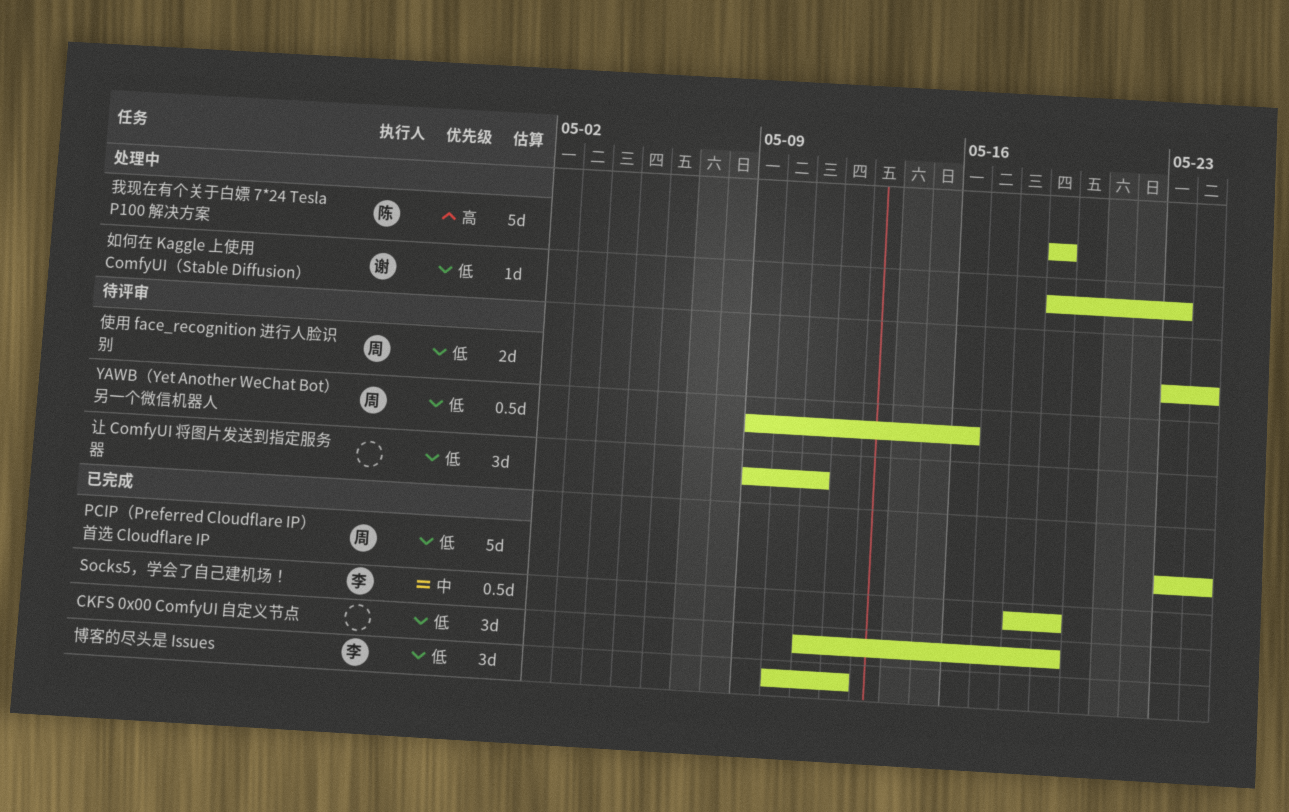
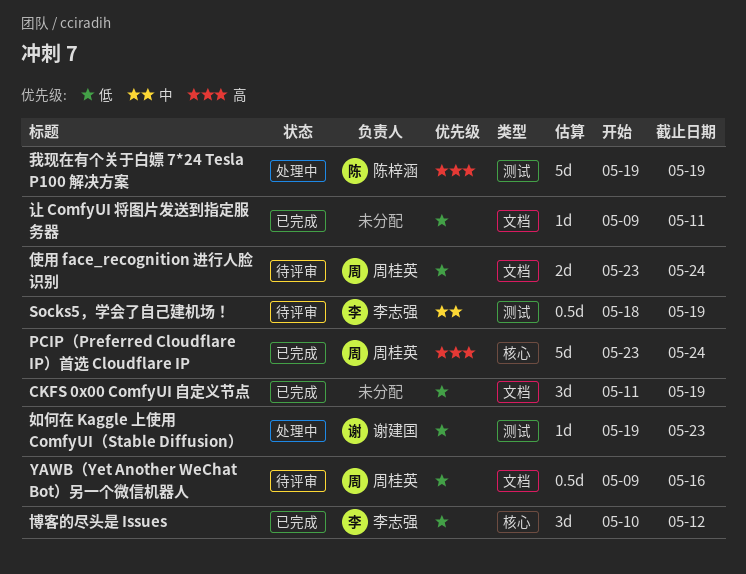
PCIP（Preferred Cloudflare IP）首选 Cloudflare IP, priority: 低 -> 高
Socks5，学会了自己建机场！, status: 已完成 -> 待评审
让 ComfyUI 将图片发送到指定服务器, status: 待评审 -> 已完成
让 ComfyUI 将图片发送到指定服务器, estimate: 3d -> 1d

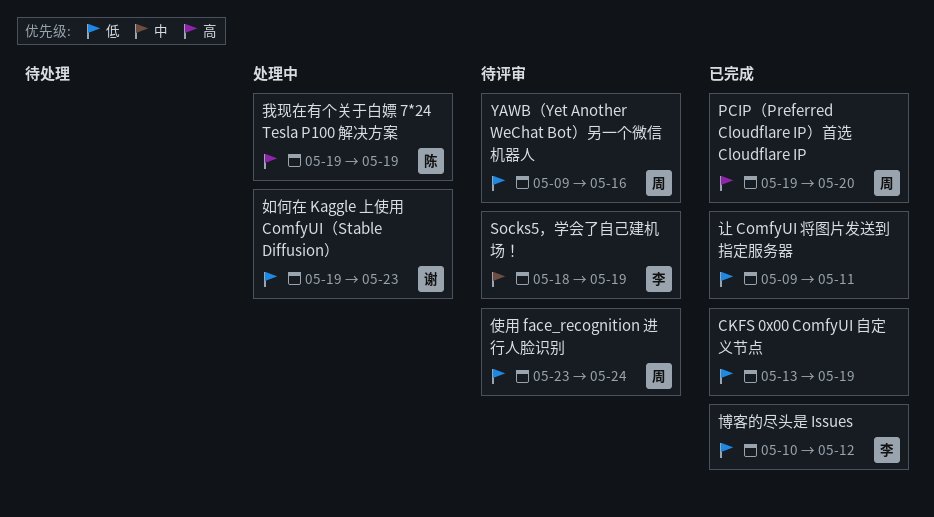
CKFS 0x00 ComfyUI 自定义节点, start: May 11 -> May 13
PCIP（Preferred Cloudflare IP）首选 Cloudflare IP, start: May 23 -> May 19
PCIP（Preferred Cloudflare IP）首选 Cloudflare IP, due: May 24 -> May 20

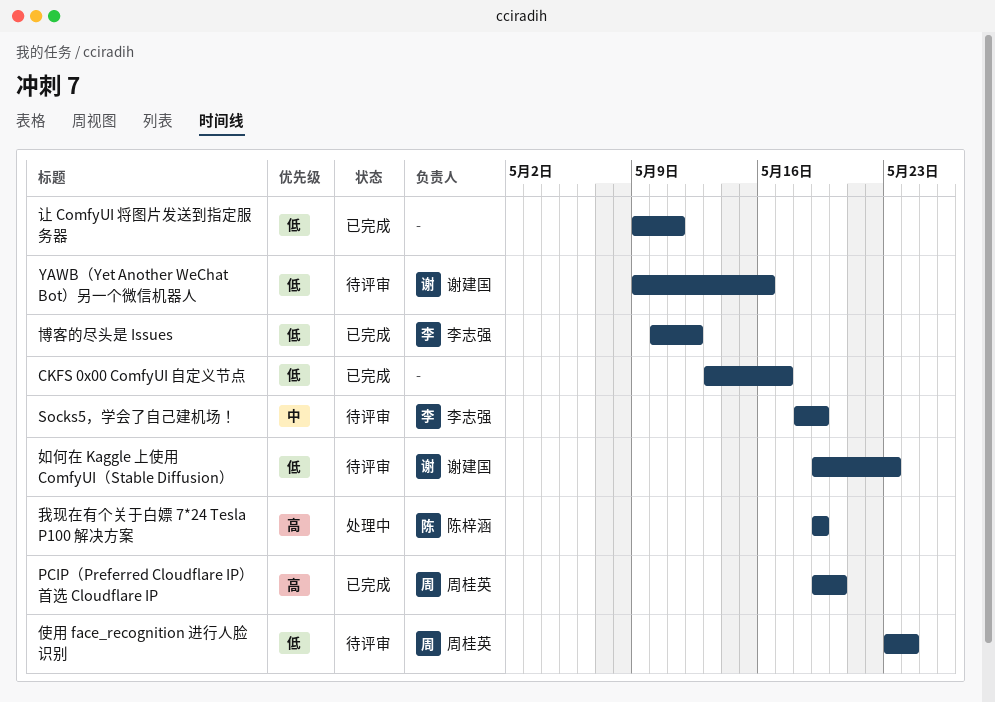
CKFS 0x00 ComfyUI 自定义节点, due: May 19 -> May 17
YAWB（Yet Another WeChat Bot）另一个微信机器人, owner: 周桂英 -> 谢建国
如何在 Kaggle 上使用 ComfyUI（Stable Diffusion）, status: 处理中 -> 待评审

